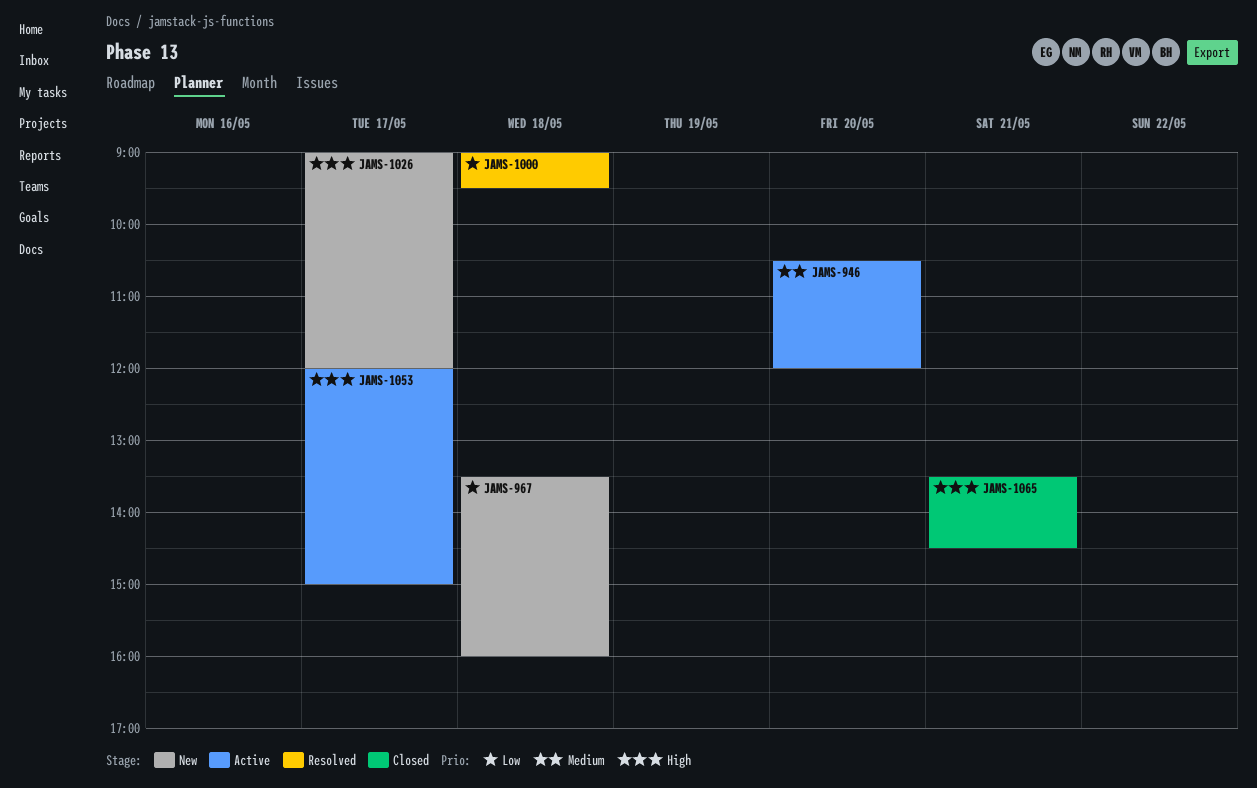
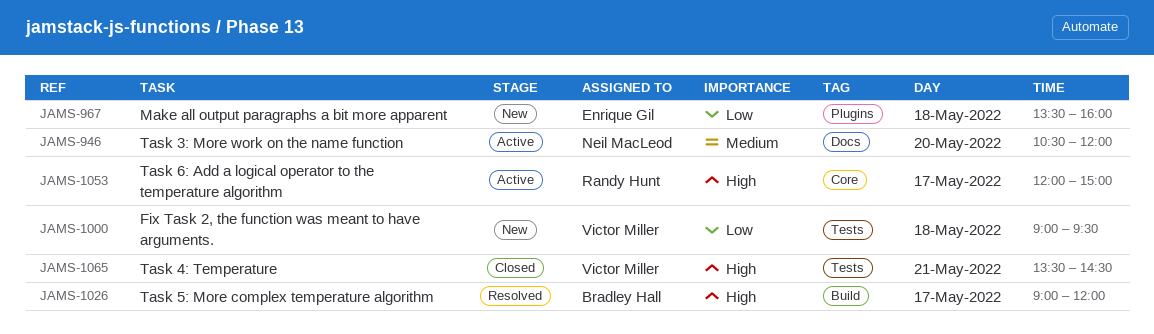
JAMS-1000, status: Resolved -> New
JAMS-1026, status: New -> Resolved

